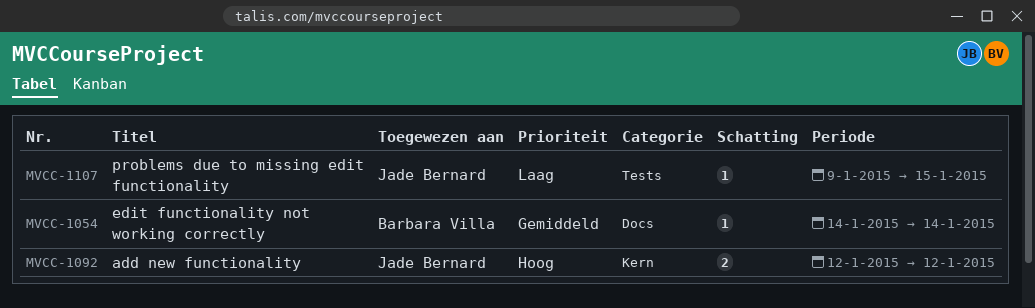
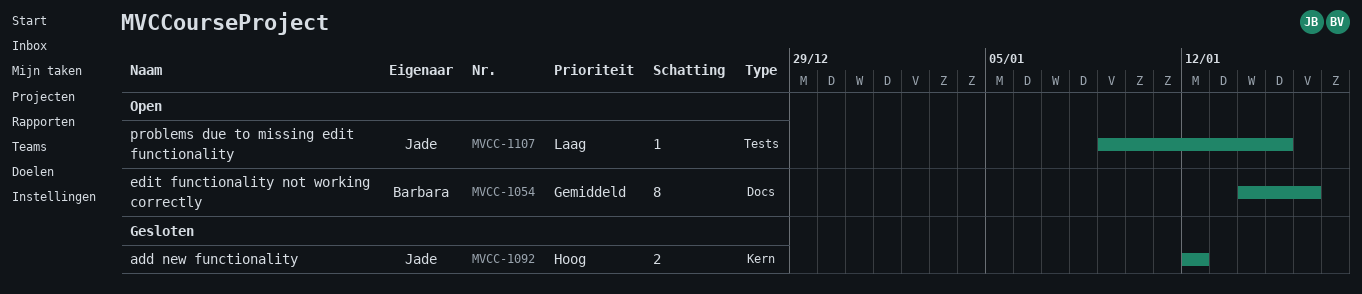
MVCC-1054, estimate: 1 -> 8
MVCC-1054, due: Jan 14 -> Jan 16

